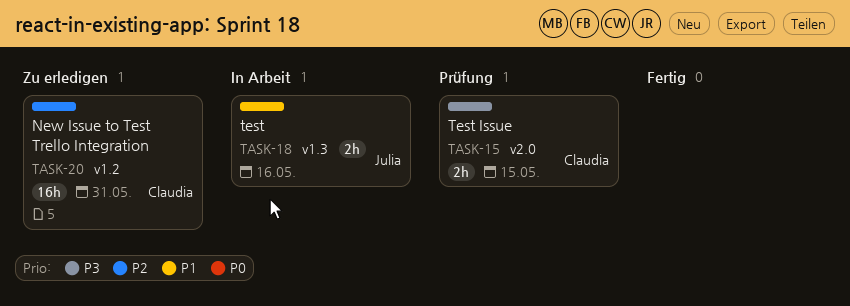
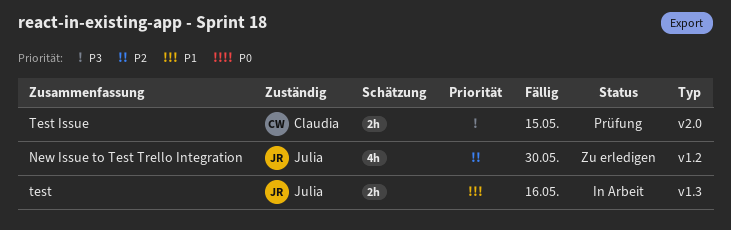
New Issue to Test Trello Integration, owner: Claudia -> Julia
New Issue to Test Trello Integration, estimate: 16h -> 4h
New Issue to Test Trello Integration, due: May 31 -> May 30

